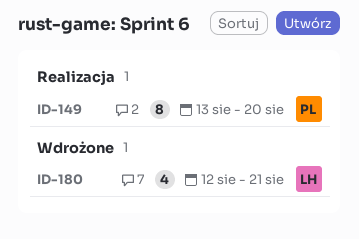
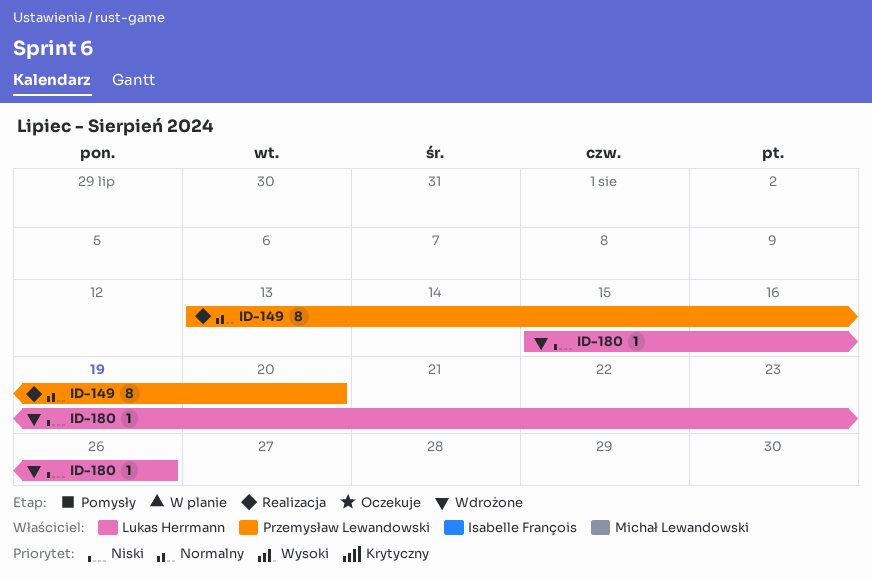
ID-180, estimate: 4 -> 1
ID-180, start: Aug 12 -> Aug 15
ID-180, due: Aug 21 -> Aug 26

